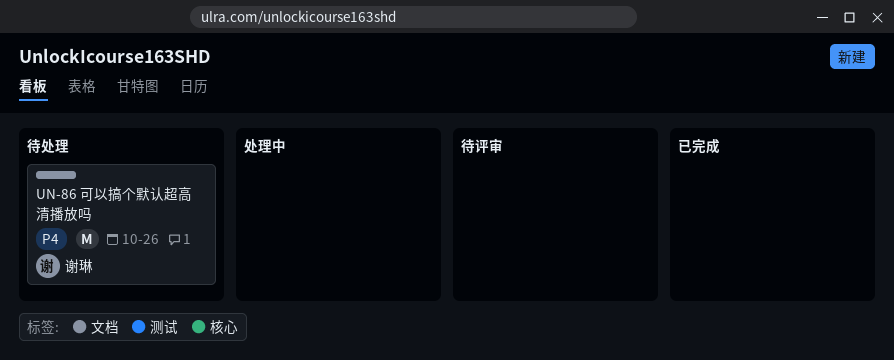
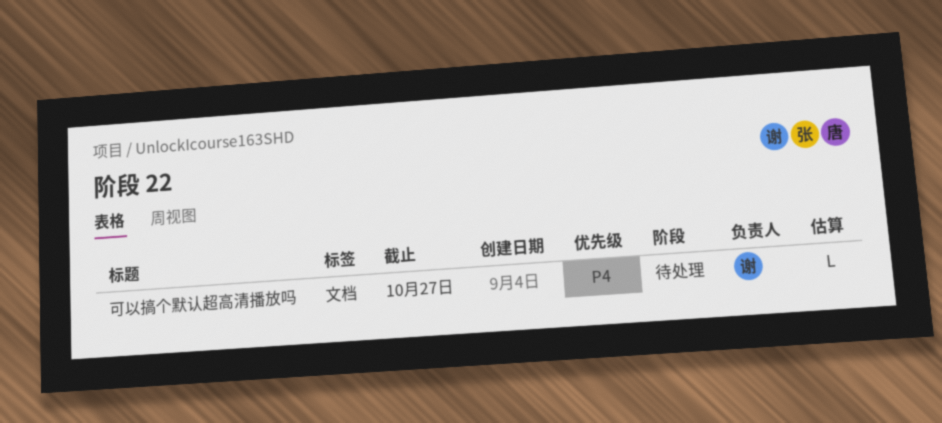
可以搞个默认超高清播放吗, estimate: M -> L
可以搞个默认超高清播放吗, due: Oct 26 -> Oct 27

